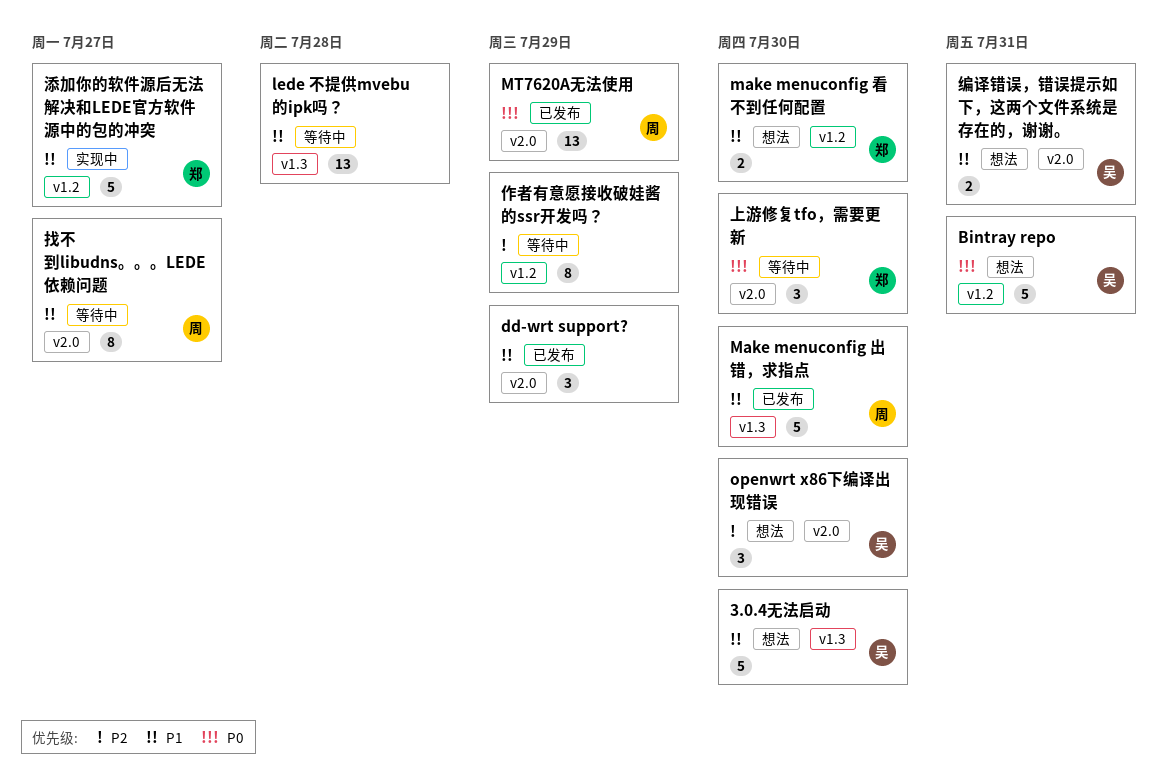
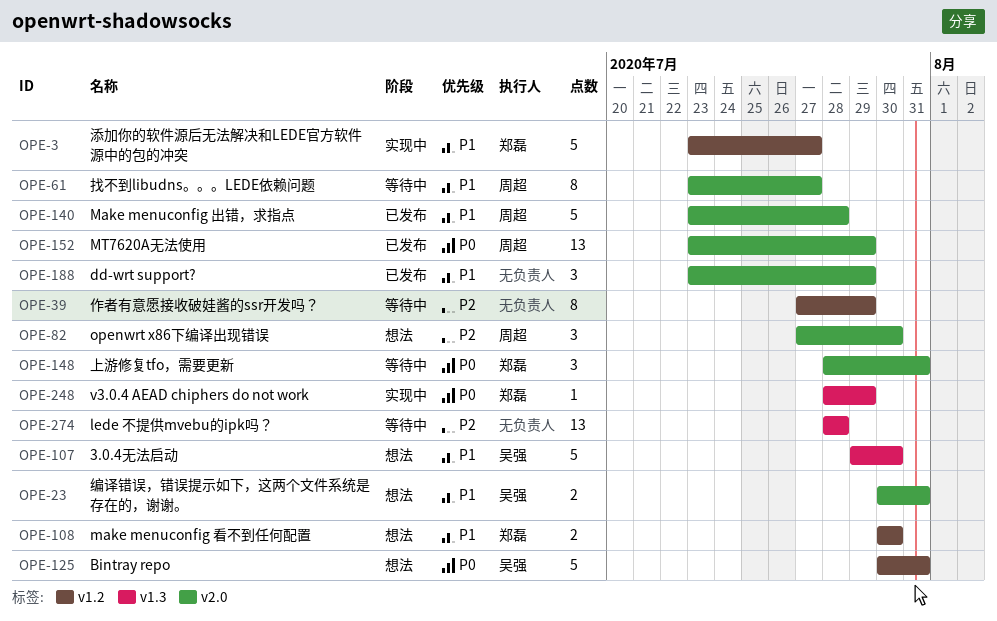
lede 不提供mvebu的ipk吗？, priority: P1 -> P2
Make menuconfig 出错，求指点, label: v1.3 -> v2.0
Make menuconfig 出错，求指点, due: Jul 30 -> Jul 28
openwrt x86下编译出现错误, owner: 吴强 -> 周超
v3.0.4 AEAD chiphers do not work: none -> present
上游修复tfo，需要更新, due: Jul 30 -> Jul 31

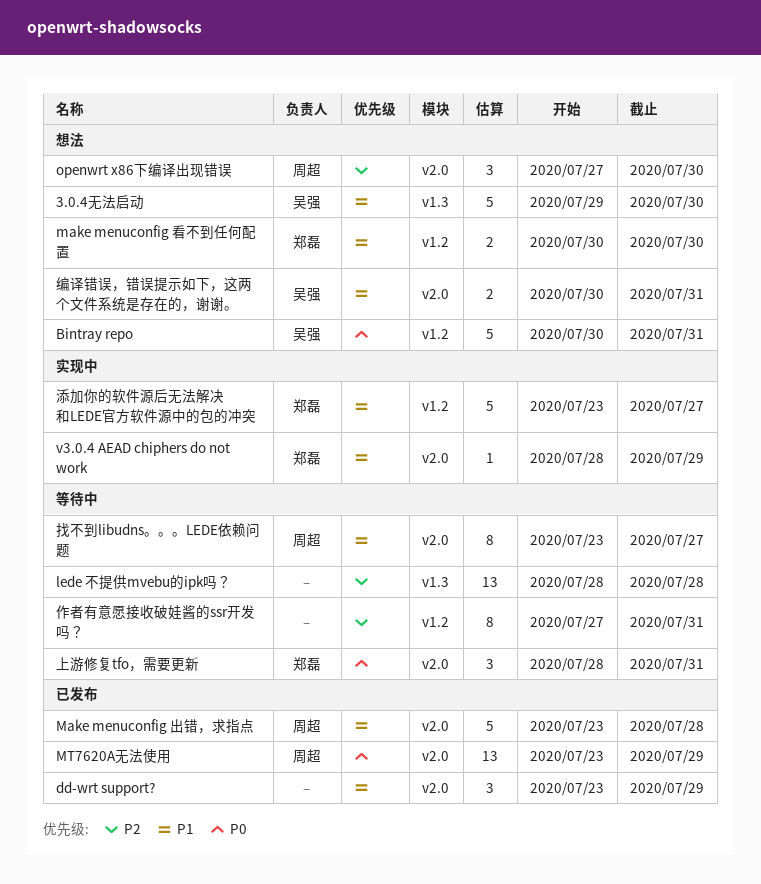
v3.0.4 AEAD chiphers do not work, priority: P0 -> P1
v3.0.4 AEAD chiphers do not work, label: v1.3 -> v2.0
作者有意愿接收破娃酱的ssr开发吗？, due: Jul 29 -> Jul 31

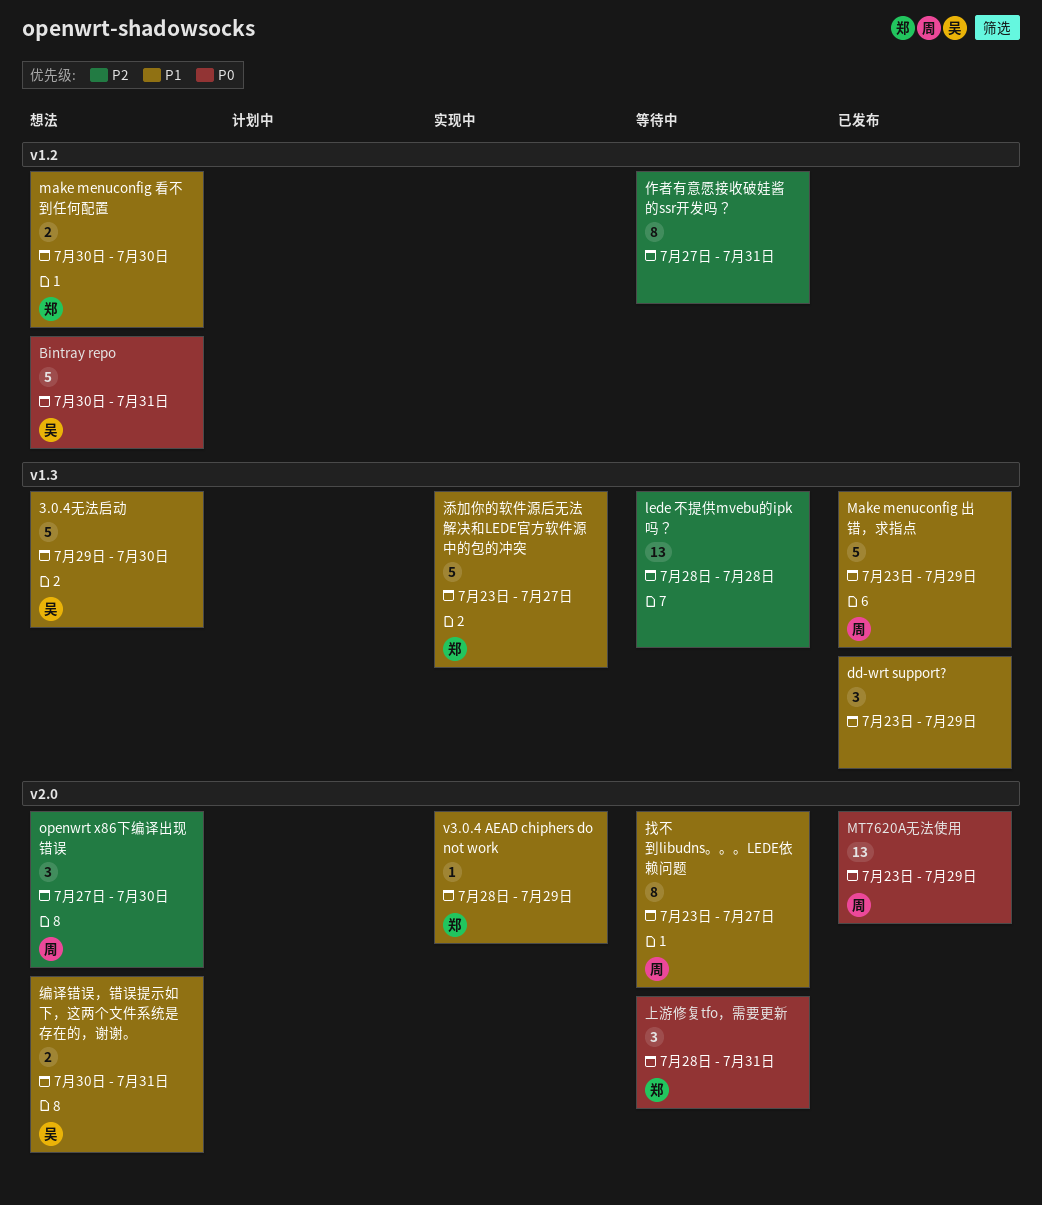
dd-wrt support?, label: v2.0 -> v1.3
Make menuconfig 出错，求指点, label: v2.0 -> v1.3
Make menuconfig 出错，求指点, due: Jul 28 -> Jul 29
添加你的软件源后无法解决和LEDE官方软件源中的包的冲突, label: v1.2 -> v1.3

